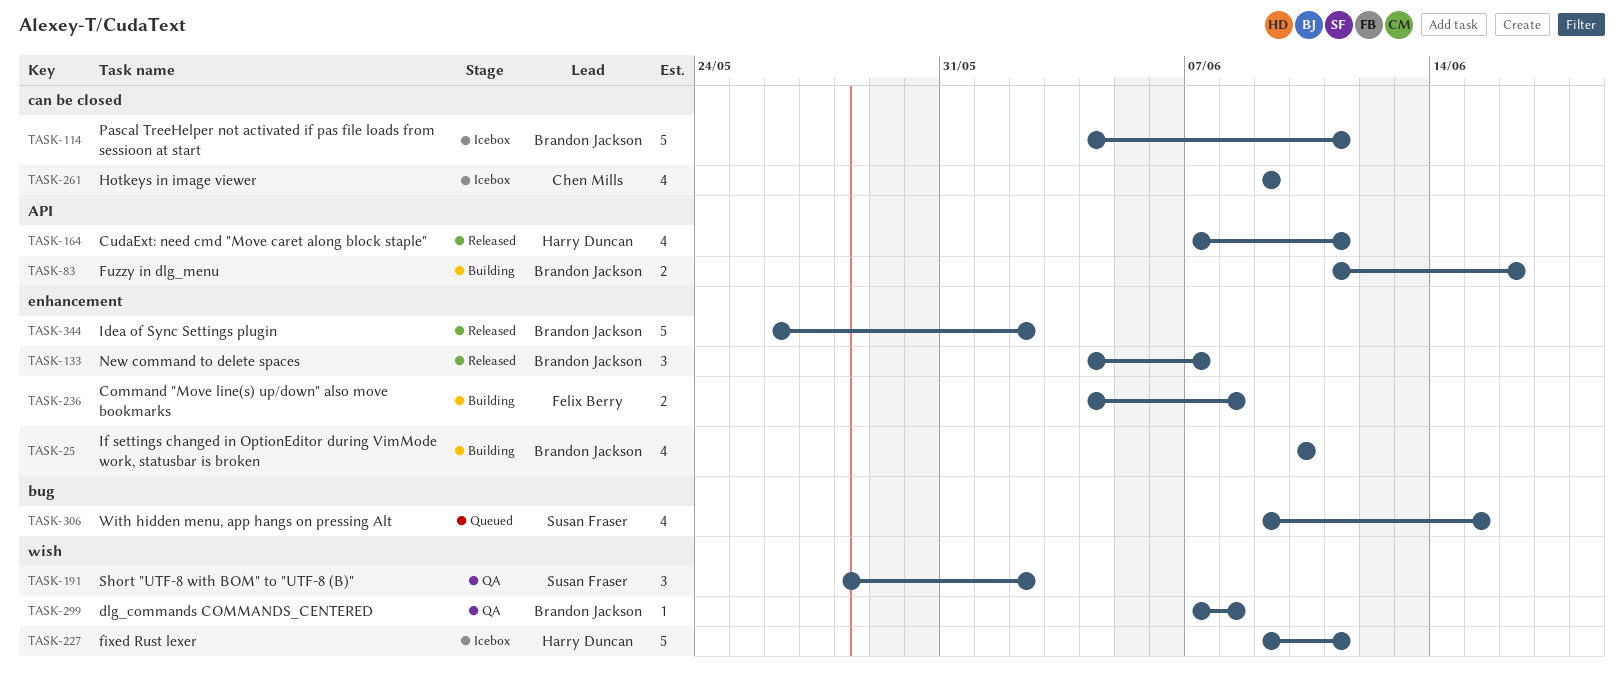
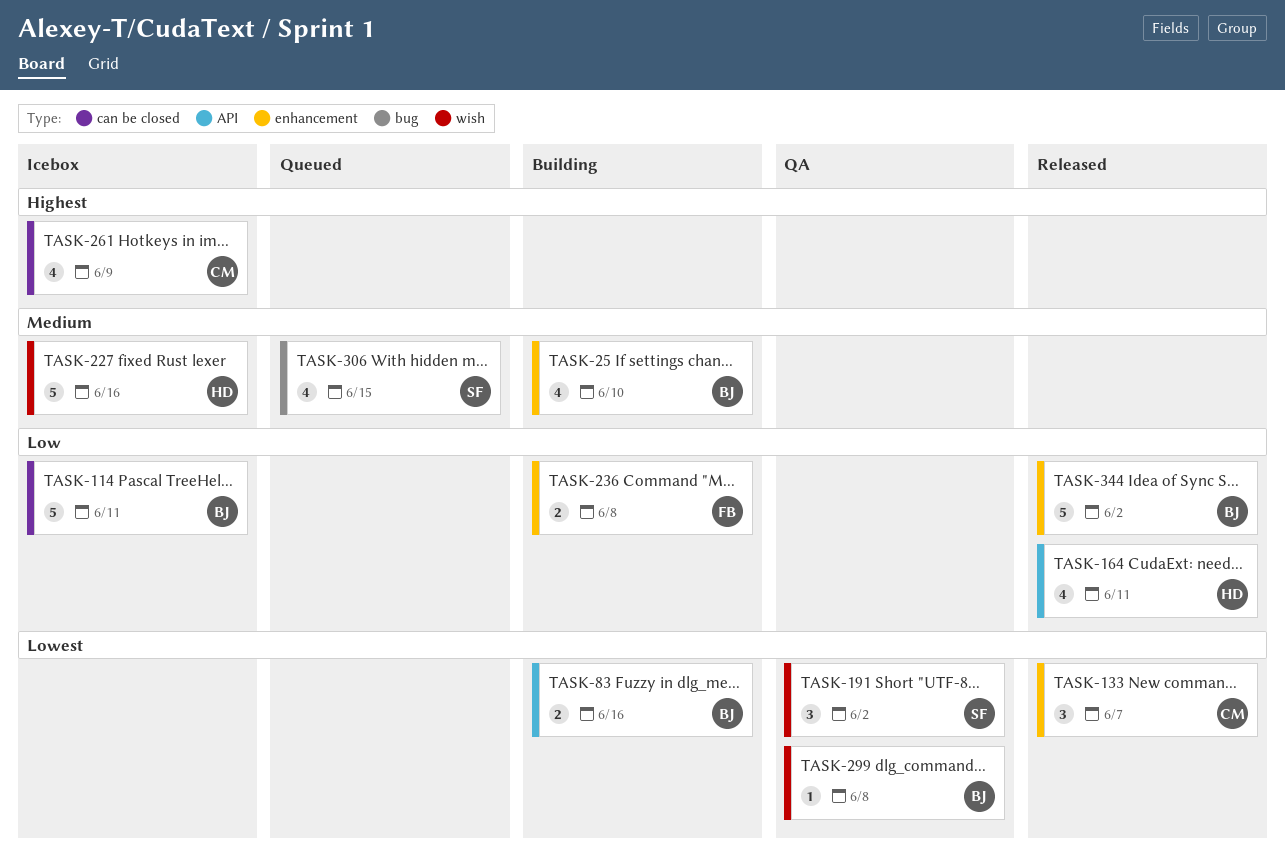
TASK-133, owner: Brandon Jackson -> Chen Mills
TASK-227, due: Jun 11 -> Jun 16

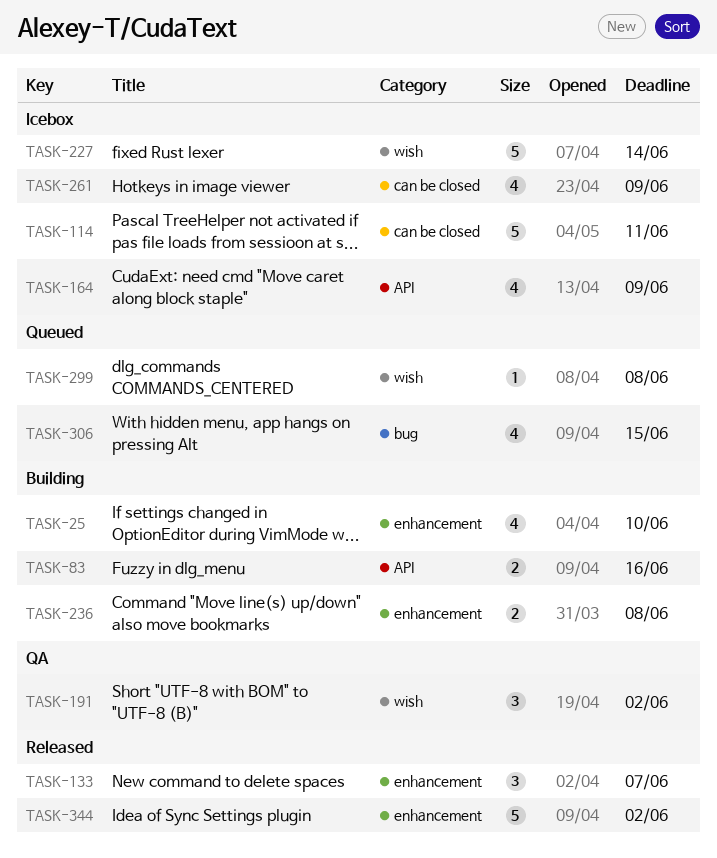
TASK-164, status: Released -> Icebox
TASK-164, due: Jun 11 -> Jun 9
TASK-227, due: Jun 16 -> Jun 14
TASK-299, status: QA -> Queued

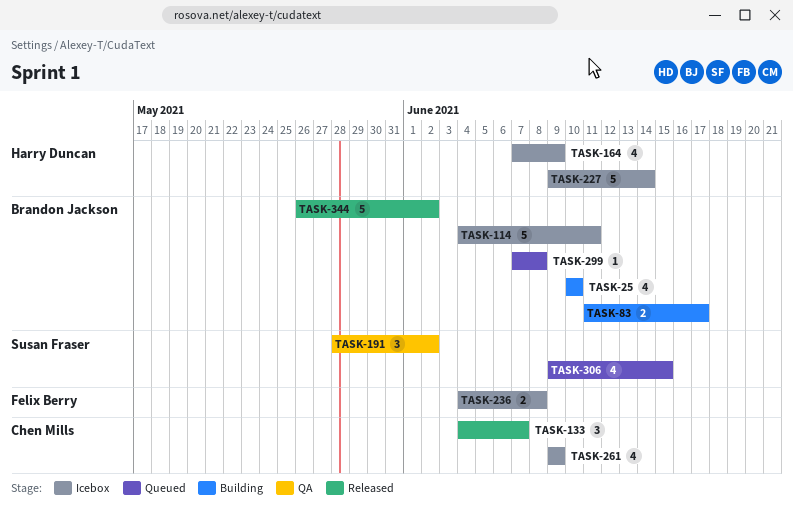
TASK-83, due: Jun 16 -> Jun 17
TASK-236, status: Building -> Icebox

